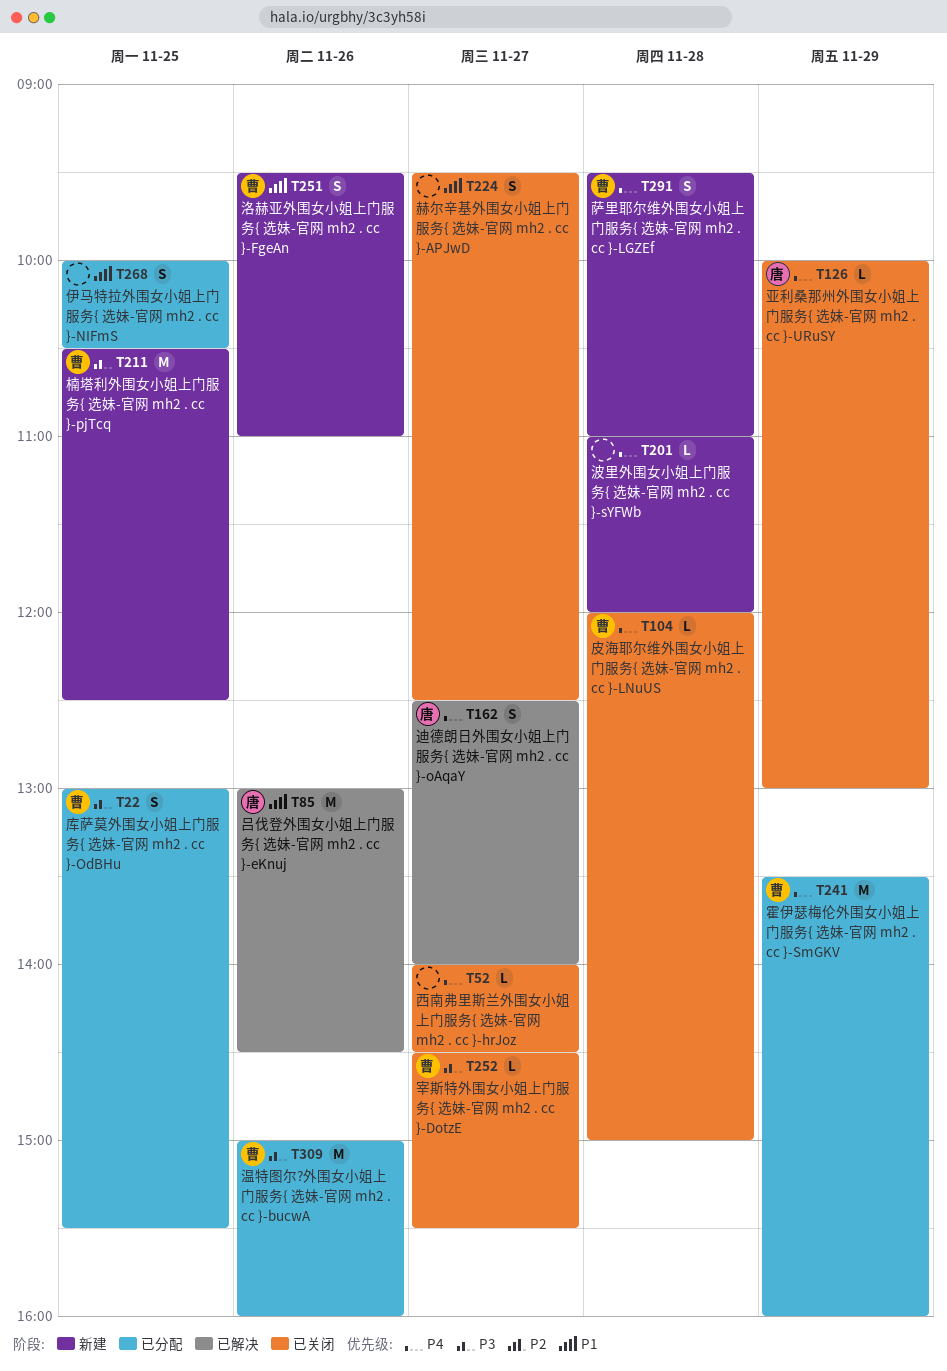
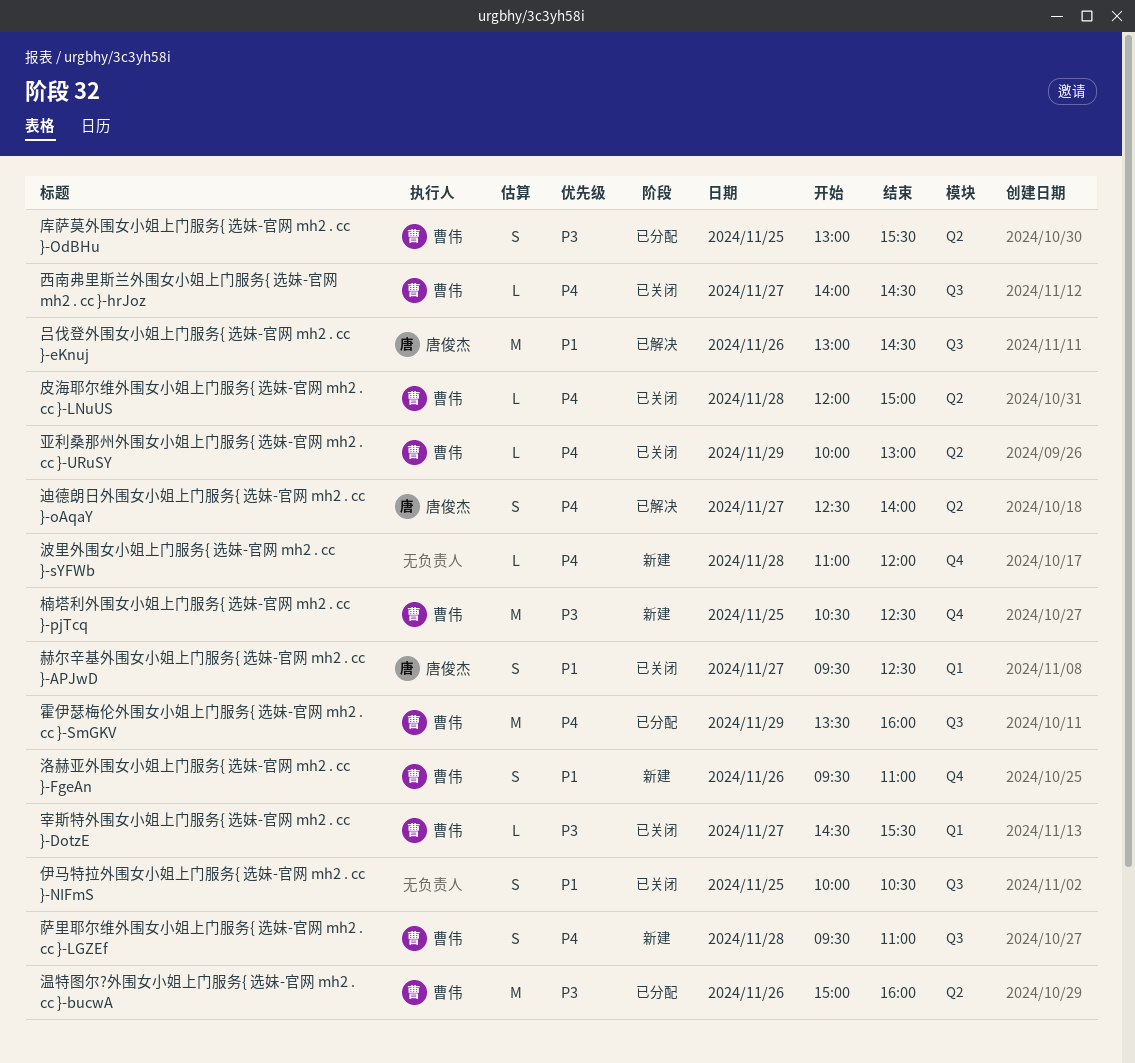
亚利桑那州外围女小姐上门服务{ 选妹-官网 mh2 . cc }-URuSY, owner: 唐俊杰 -> 曹伟
伊马特拉外围女小姐上门服务{ 选妹-官网 mh2 . cc }-NIFmS, status: 已分配 -> 已关闭
西南弗里斯兰外围女小姐上门服务{ 选妹-官网 mh2 . cc }-hrJoz, owner: none -> 曹伟
赫尔辛基外围女小姐上门服务{ 选妹-官网 mh2 . cc }-APJwD, owner: none -> 唐俊杰

